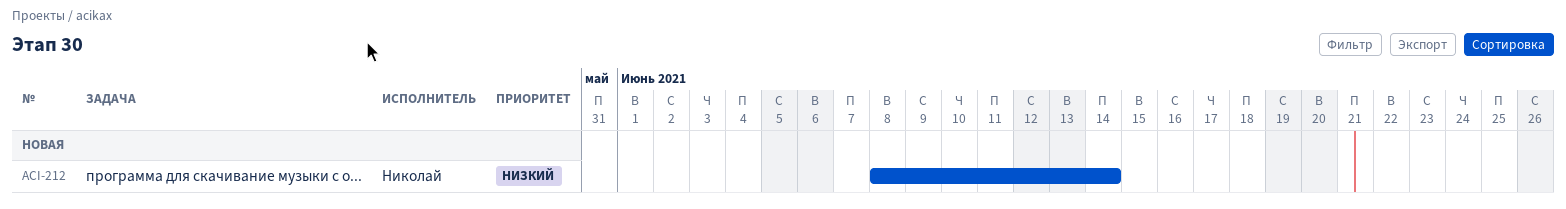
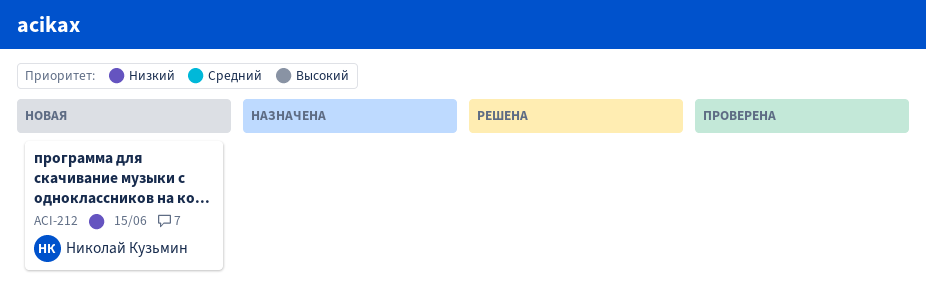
ACI-212, due: Jun 14 -> Jun 15

